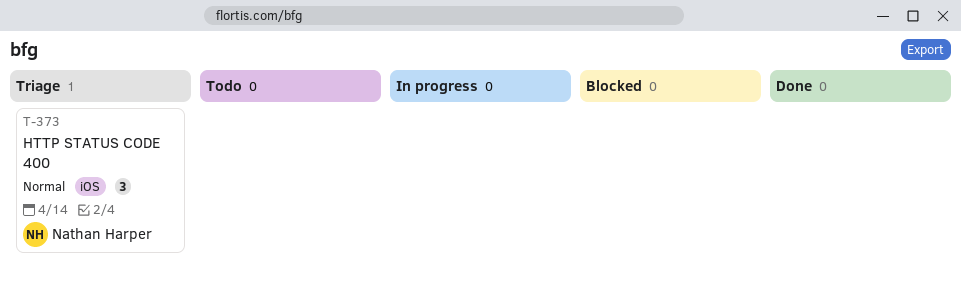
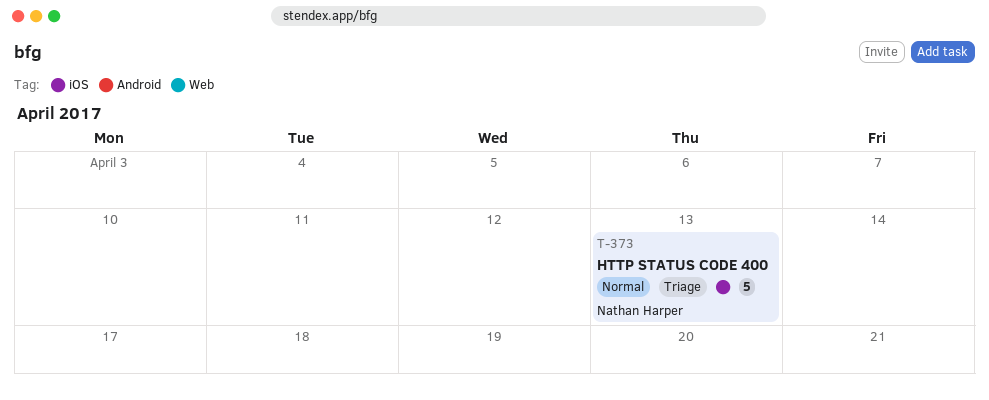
T-373, estimate: 3 -> 5
T-373, due: Apr 14 -> Apr 13

